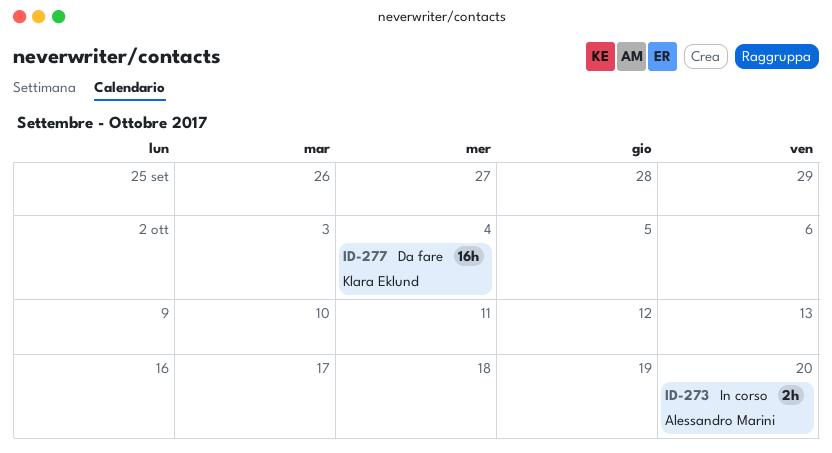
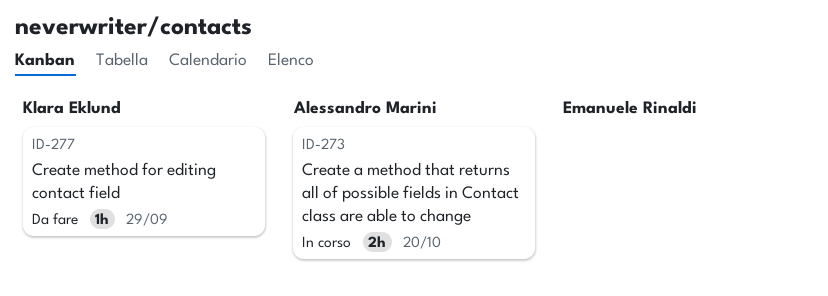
ID-277, estimate: 16h -> 1h
ID-277, due: Oct 4 -> Sep 29

